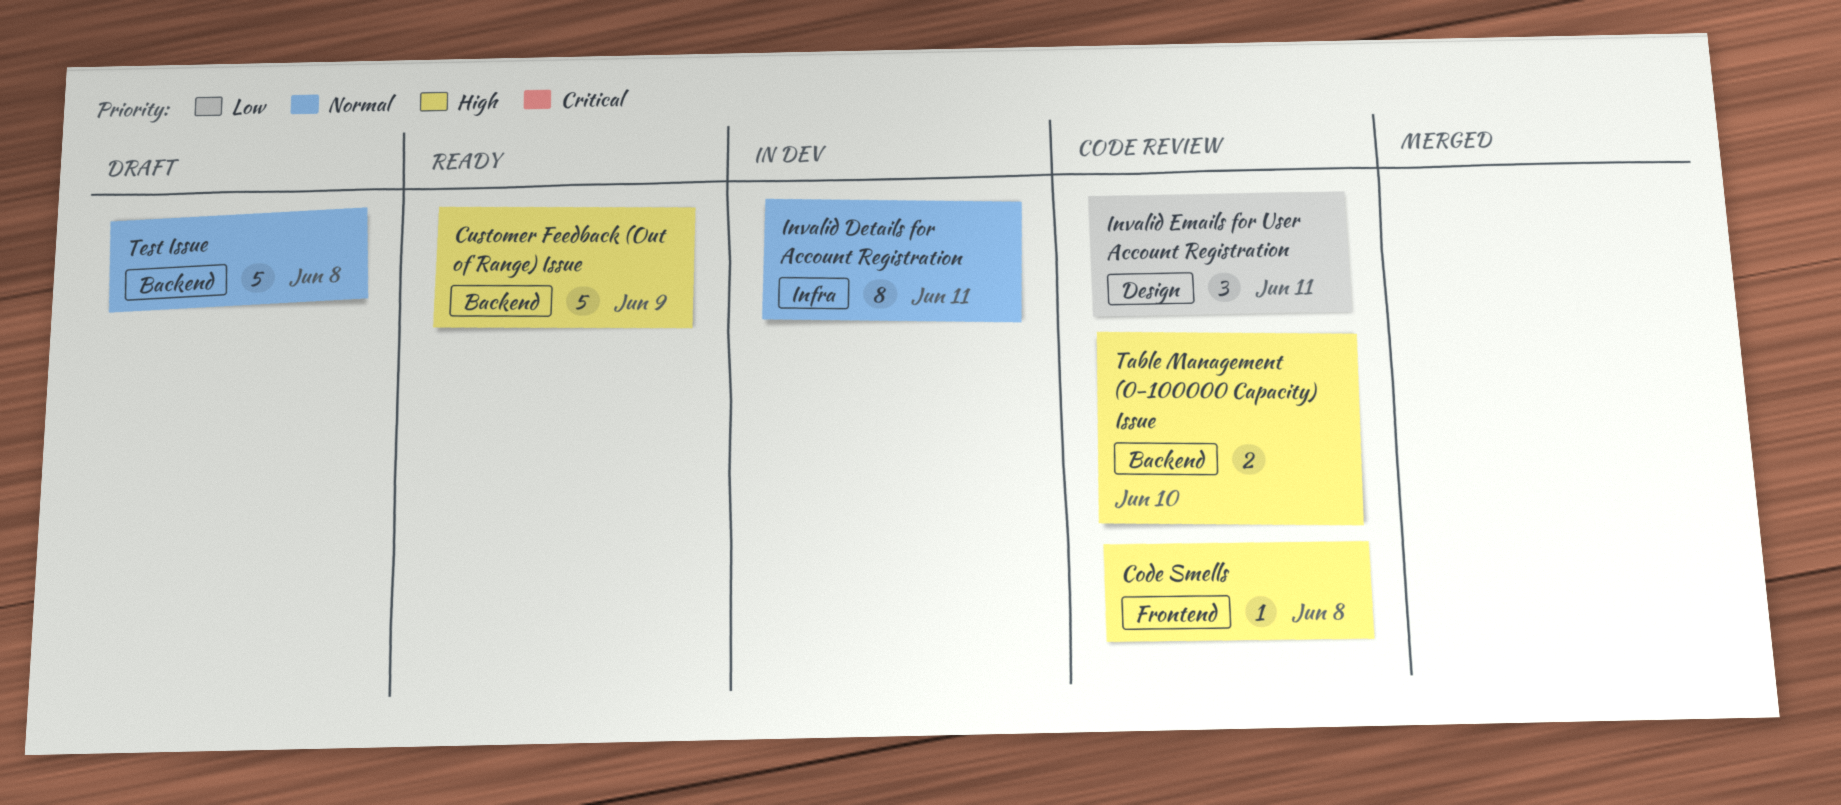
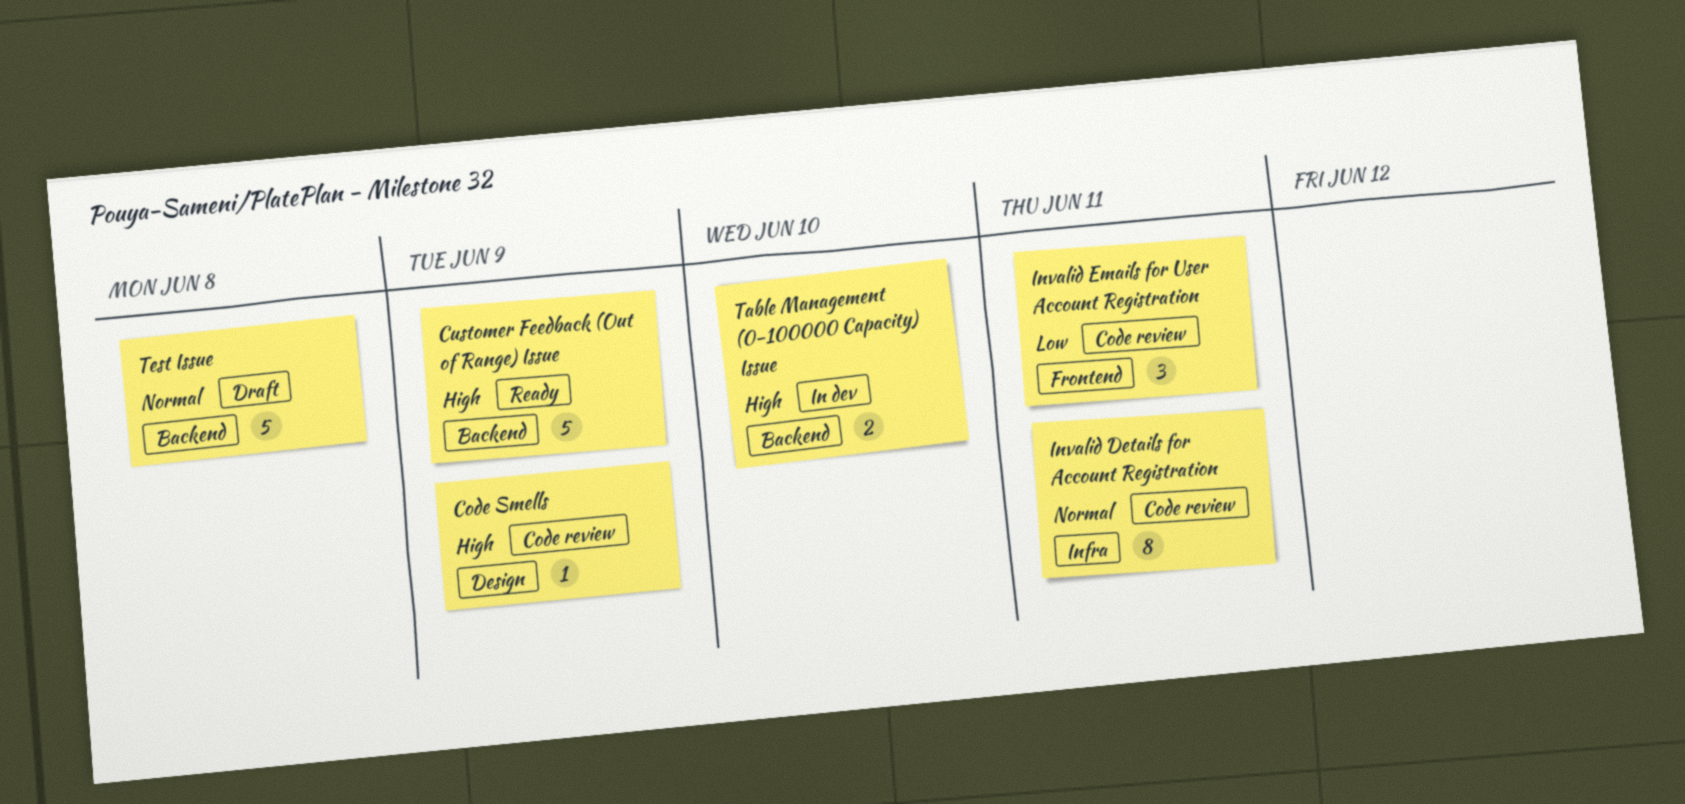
Code Smells, label: Frontend -> Design
Code Smells, due: Jun 8 -> Jun 9
Invalid Details for Account Registration, status: In dev -> Code review
Invalid Emails for User Account Registration, label: Design -> Frontend
Table Management (0-100000 Capacity) Issue, status: Code review -> In dev

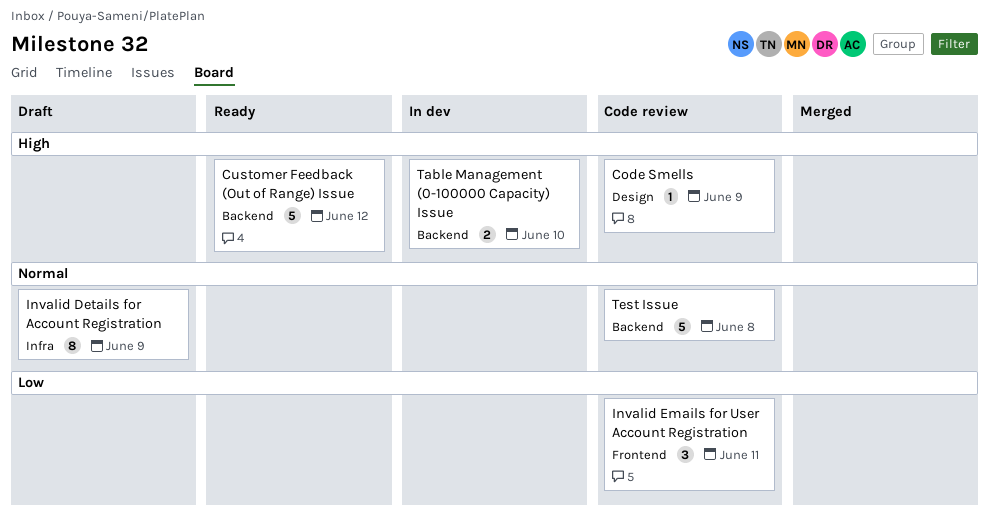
Customer Feedback (Out of Range) Issue, due: Jun 9 -> Jun 12
Invalid Details for Account Registration, status: Code review -> Draft
Invalid Details for Account Registration, due: Jun 11 -> Jun 9
Test Issue, status: Draft -> Code review

